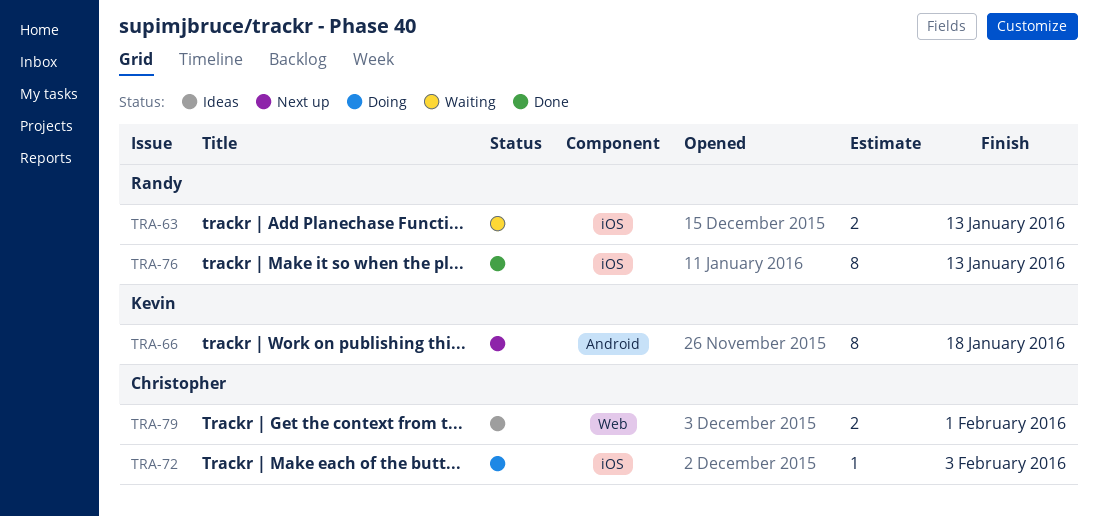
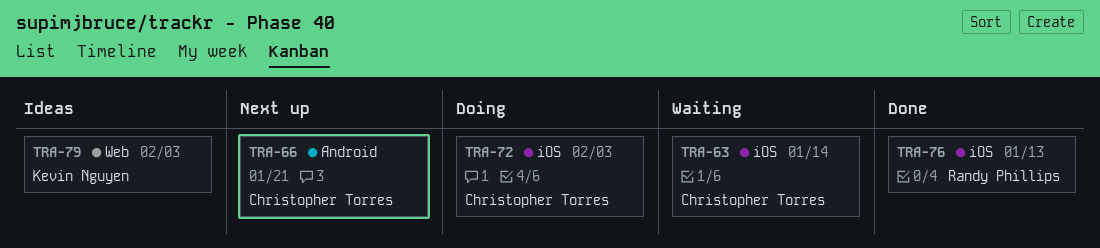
TRA-63, owner: Randy Phillips -> Christopher Torres
TRA-63, due: Jan 13 -> Jan 14
TRA-66, owner: Kevin Nguyen -> Christopher Torres
TRA-66, due: Jan 18 -> Jan 21
TRA-79, owner: Christopher Torres -> Kevin Nguyen
TRA-79, due: Feb 1 -> Feb 3

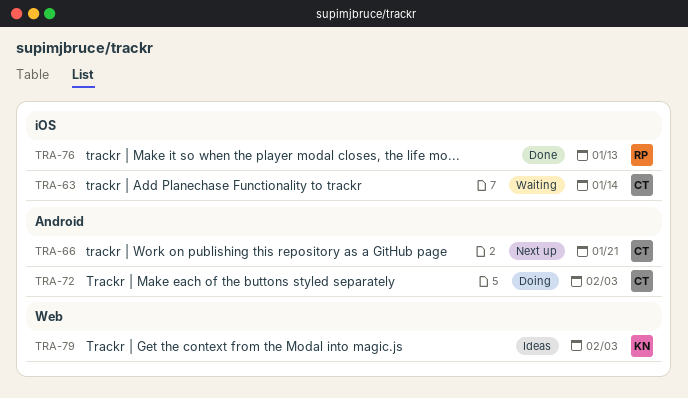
TRA-72, label: iOS -> Android

